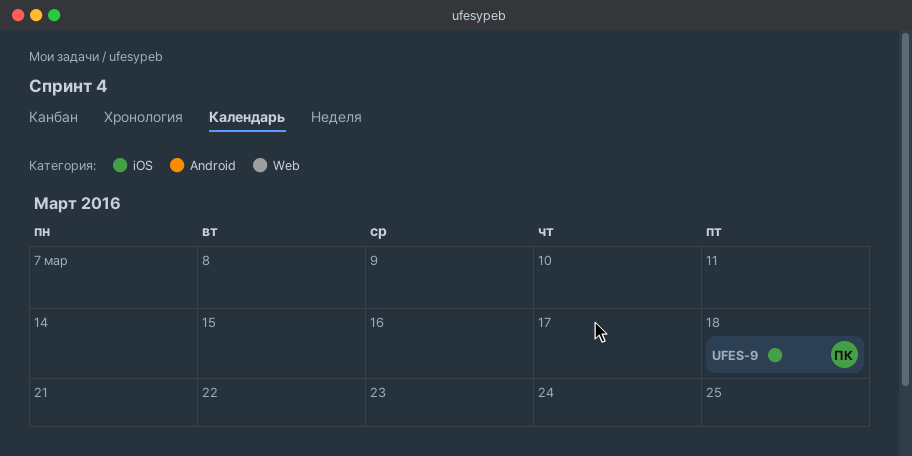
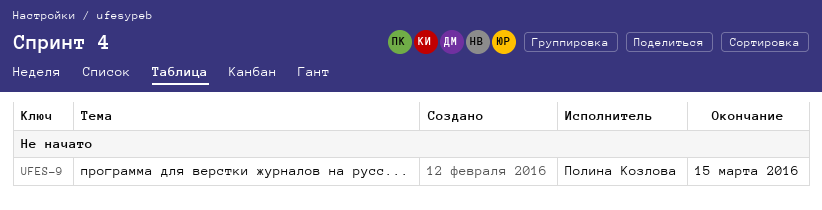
UFES-9, due: Mar 18 -> Mar 15

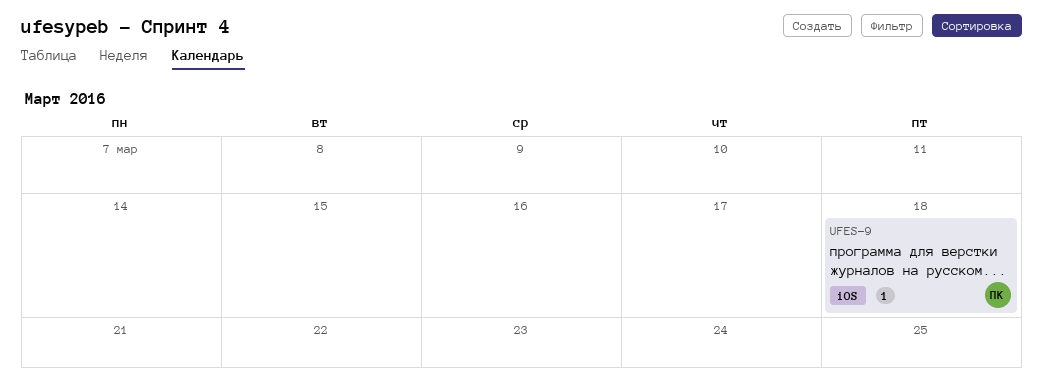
UFES-9, due: Mar 15 -> Mar 18

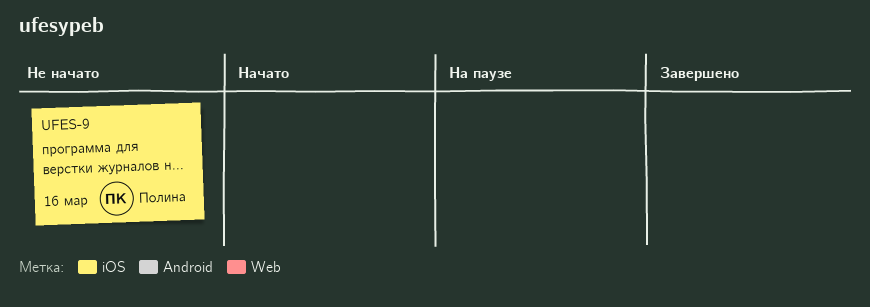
UFES-9, due: Mar 18 -> Mar 16

